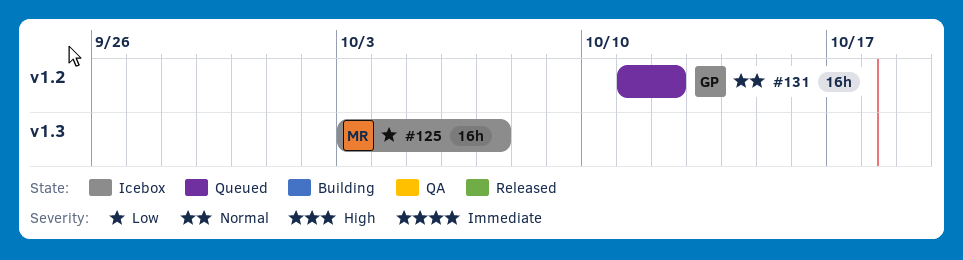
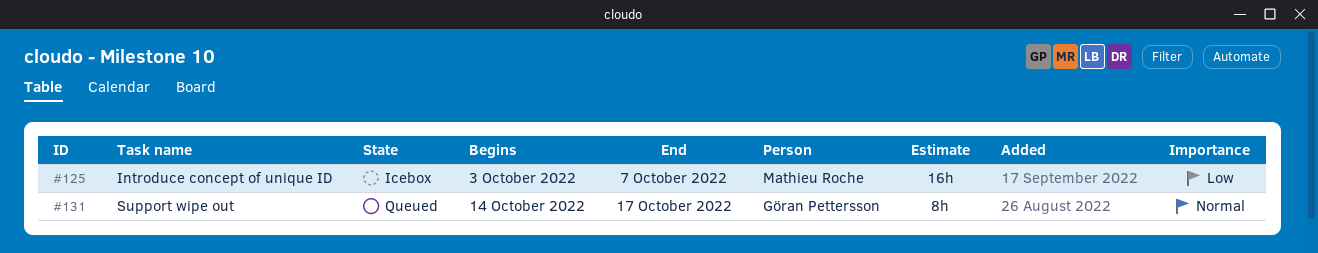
#131, estimate: 16h -> 8h
#131, start: Oct 11 -> Oct 14
#131, due: Oct 12 -> Oct 17

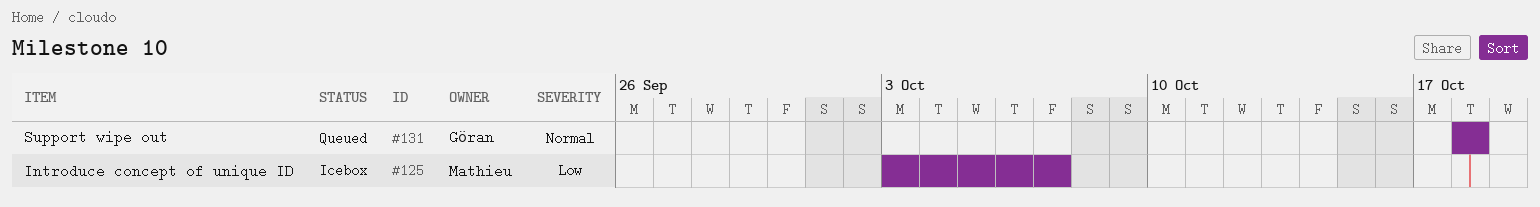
#131, start: Oct 14 -> Oct 18
#131, due: Oct 17 -> Oct 18

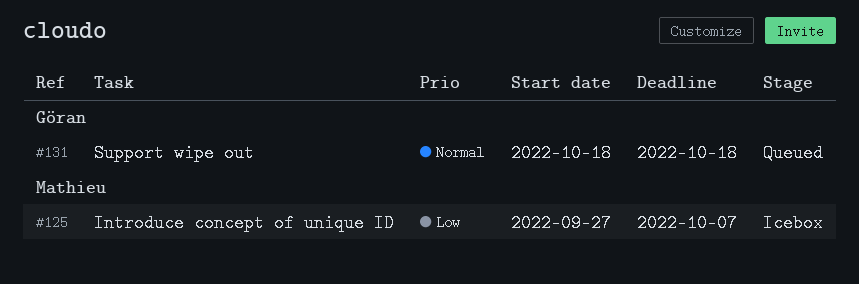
#125, start: Oct 3 -> Sep 27

